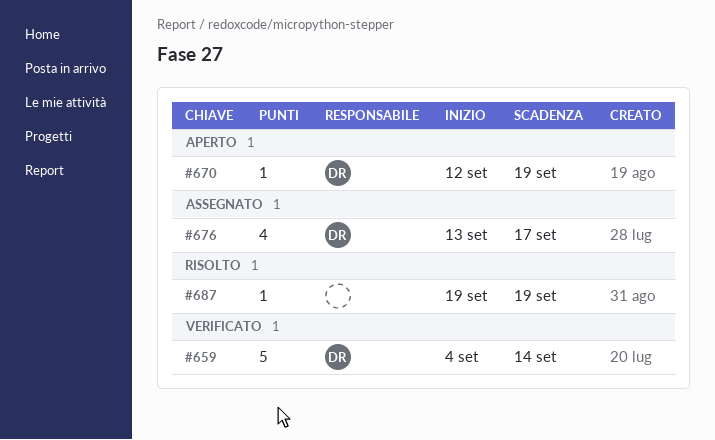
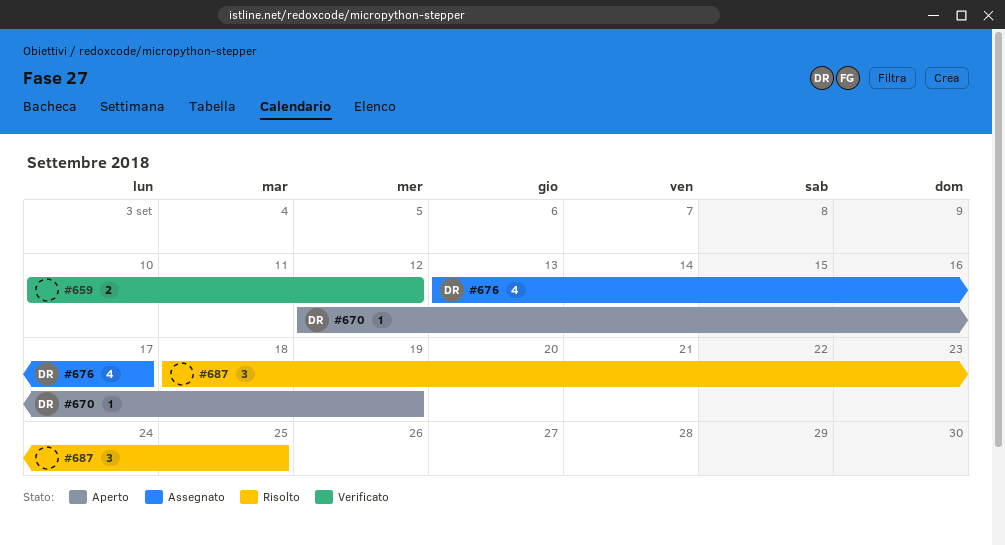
#659, owner: DR -> none
#659, estimate: 5 -> 2
#659, start: Sep 4 -> Sep 10
#659, due: Sep 14 -> Sep 12
#687, estimate: 1 -> 3
#687, start: Sep 19 -> Sep 18
#687, due: Sep 19 -> Sep 25

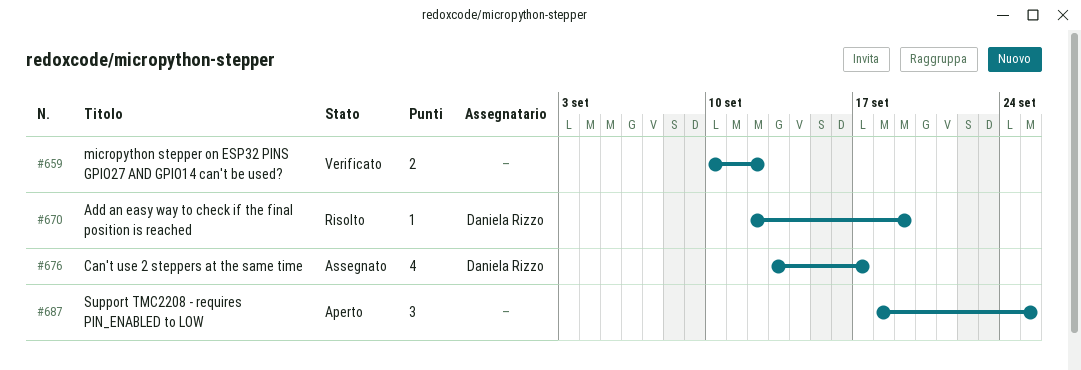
#670, status: Aperto -> Risolto
#687, status: Risolto -> Aperto

